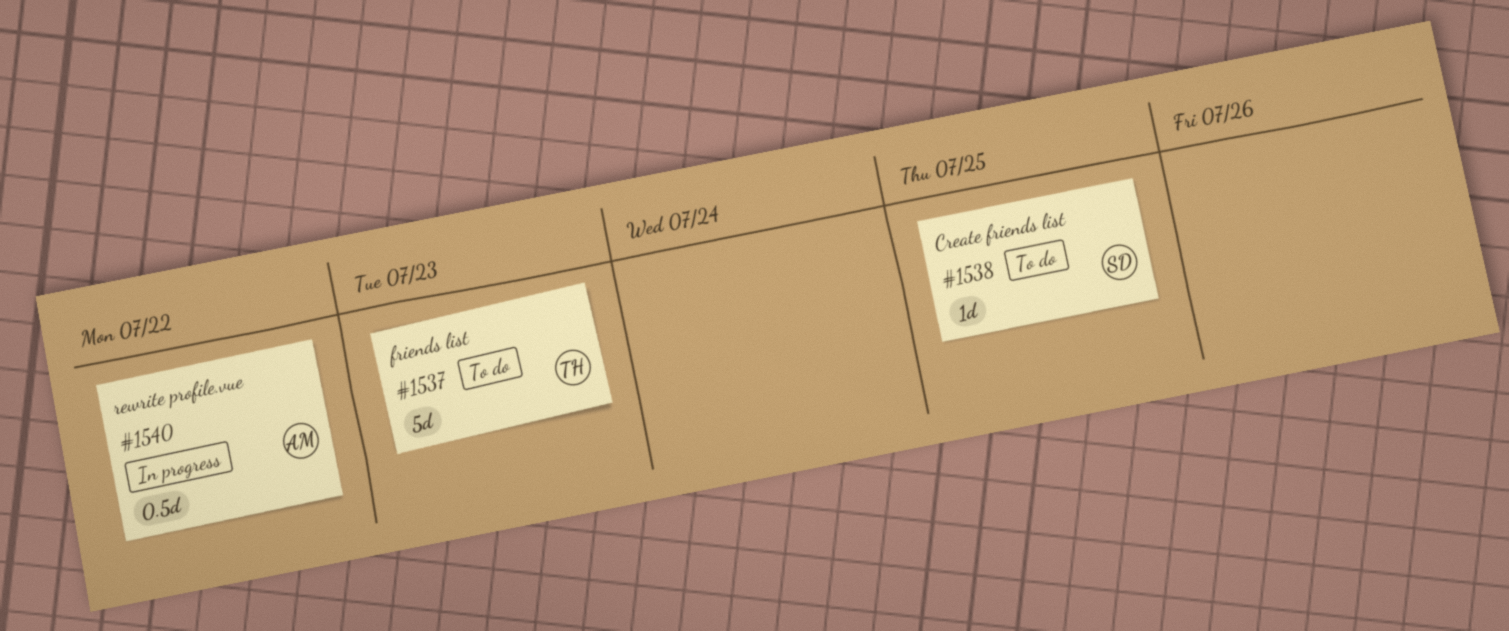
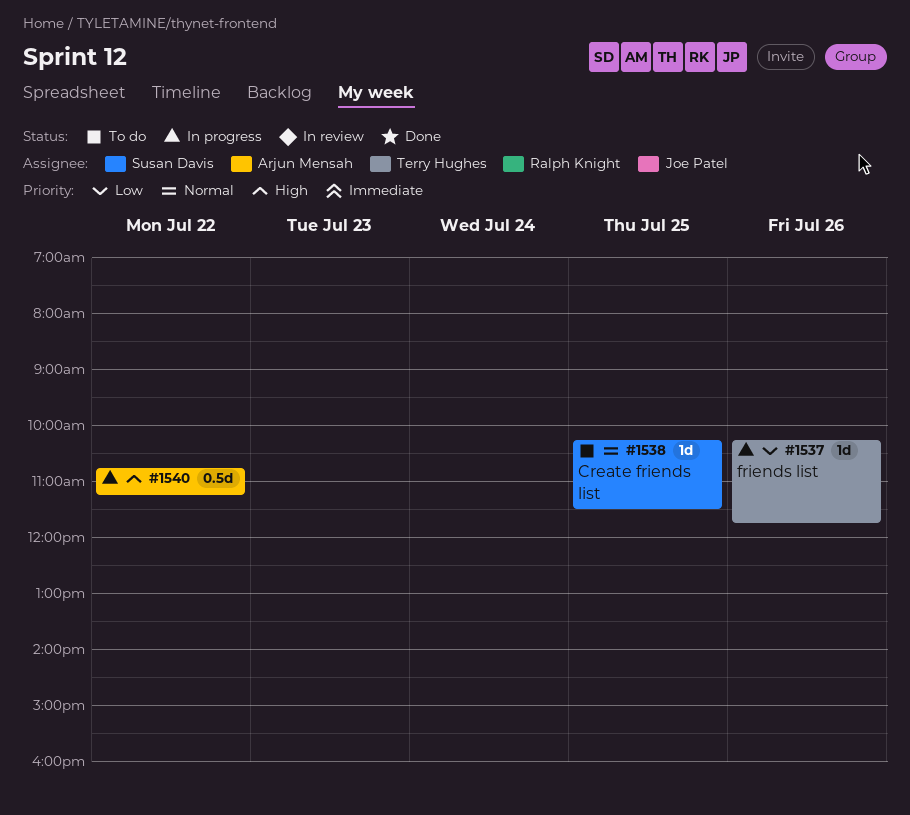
#1537, status: To do -> In progress
#1537, estimate: 5d -> 1d
#1537, day: Jul 23 -> Jul 26

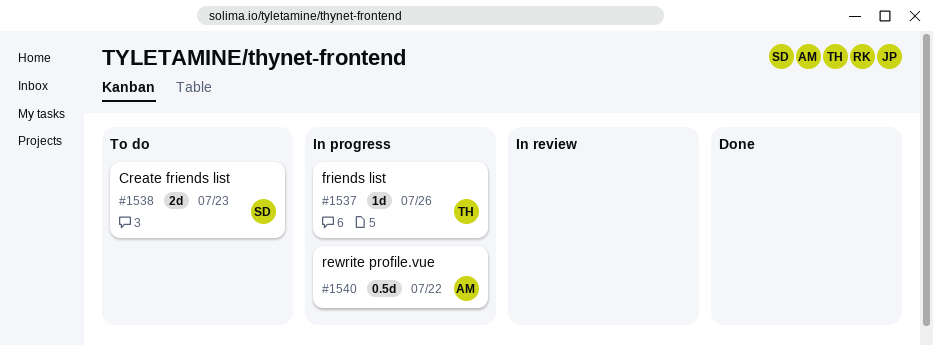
#1538, estimate: 1d -> 2d
#1538, day: Jul 25 -> Jul 23

